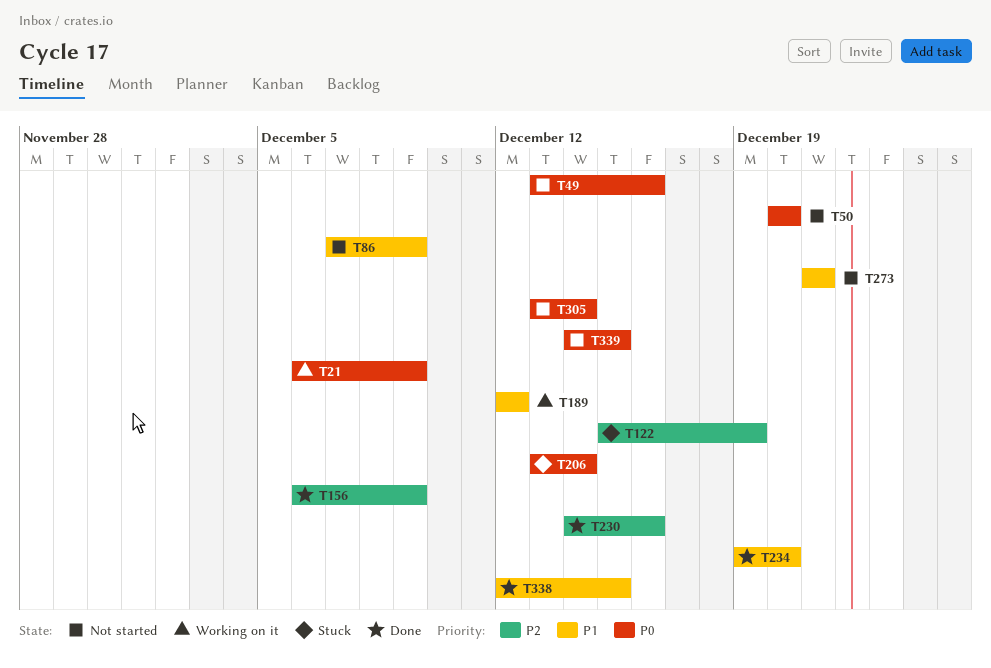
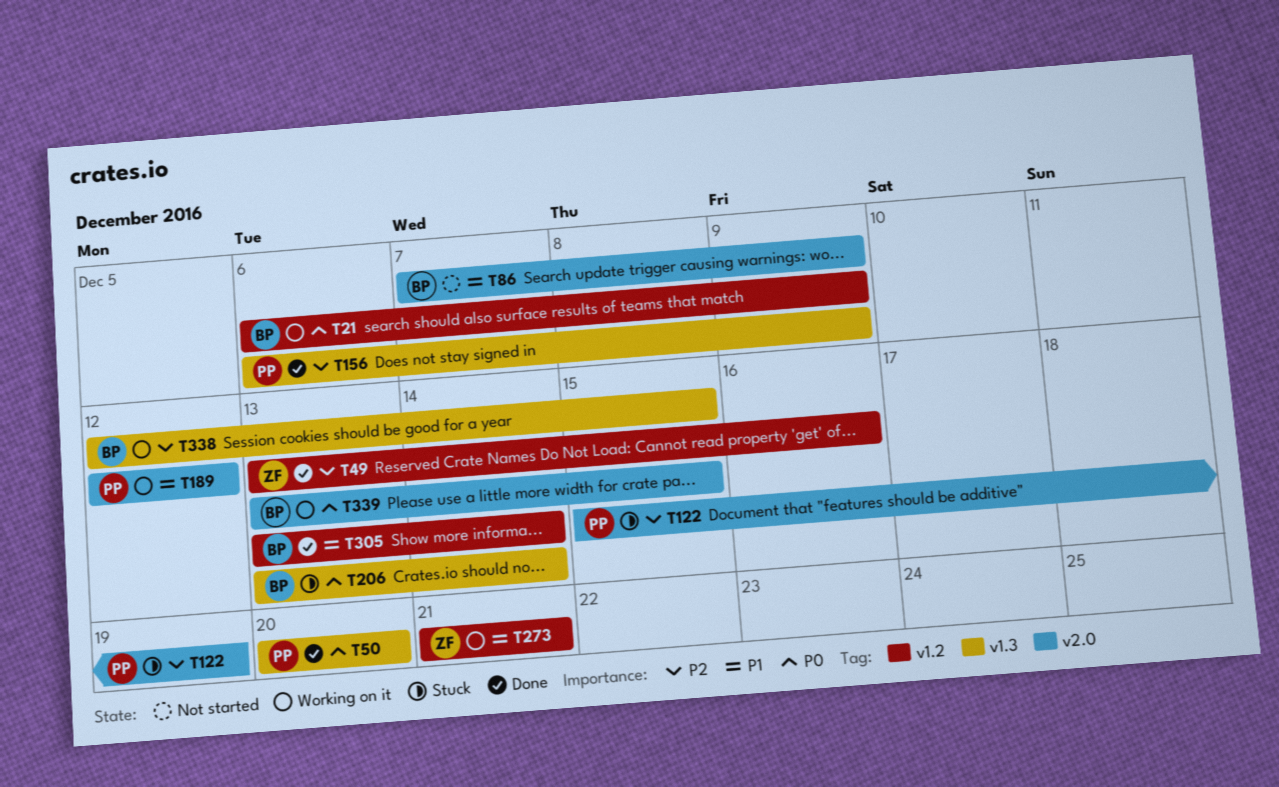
T49, status: Not started -> Done
T49, priority: P0 -> P2
T50, status: Not started -> Done
T230: present -> none
T234: present -> none
T273, status: Not started -> Working on it
T305, status: Not started -> Done
T305, priority: P0 -> P1
T338, status: Done -> Working on it
T338, priority: P1 -> P2
T339, status: Not started -> Working on it
T339, start: Dec 14 -> Dec 13

